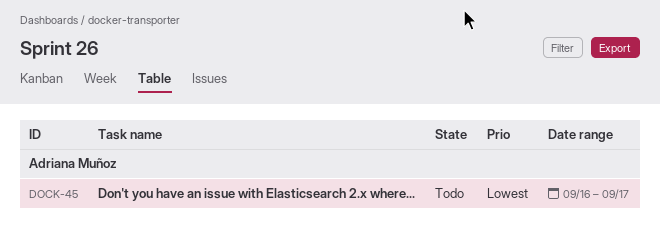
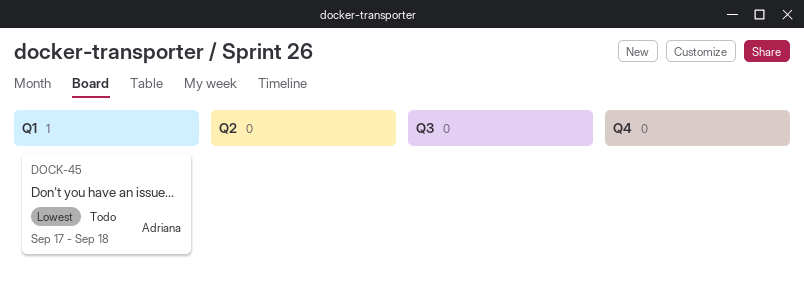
DOCK-45, start: Sep 16 -> Sep 17
DOCK-45, due: Sep 17 -> Sep 18

